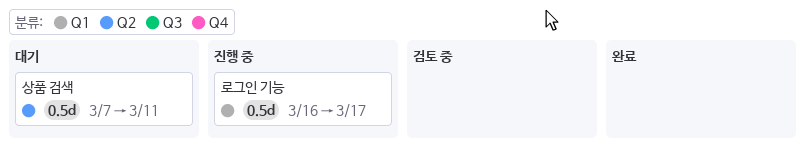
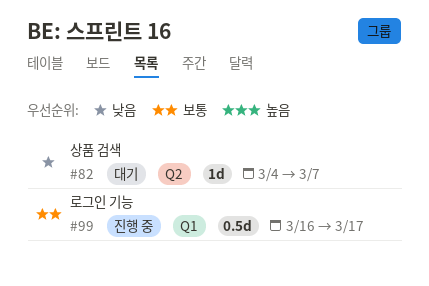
상품 검색, estimate: 0.5d -> 1d
상품 검색, start: Mar 7 -> Mar 4
상품 검색, due: Mar 11 -> Mar 7

